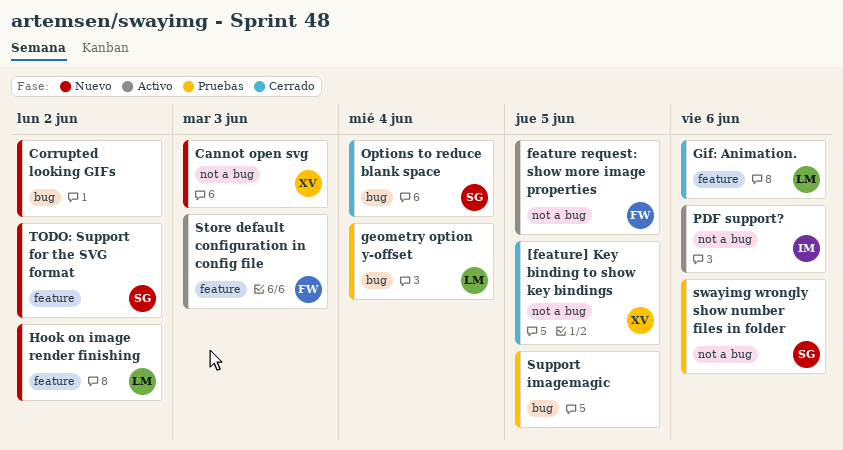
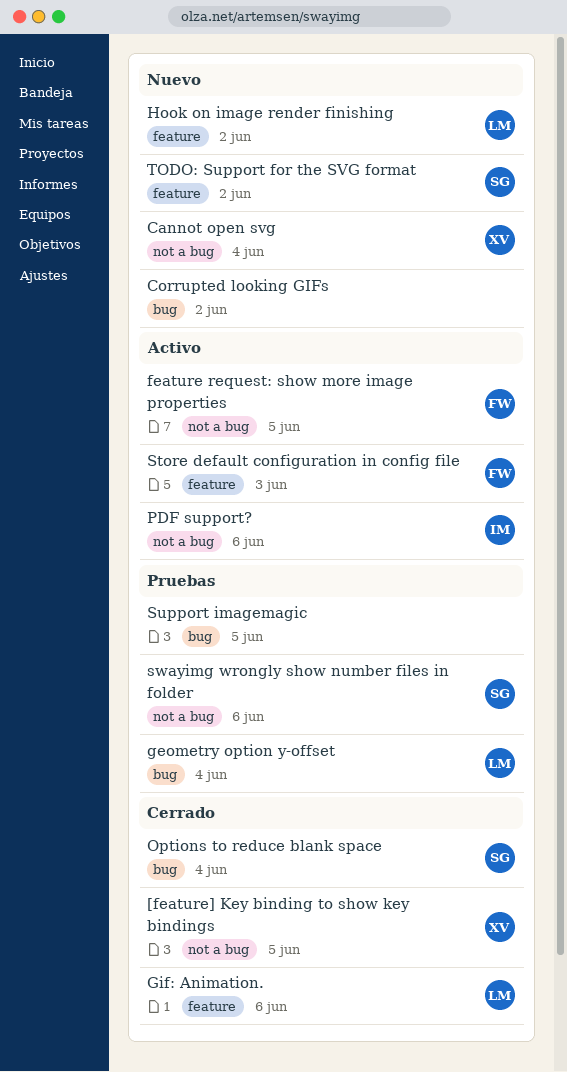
Cannot open svg, due: Jun 3 -> Jun 4

